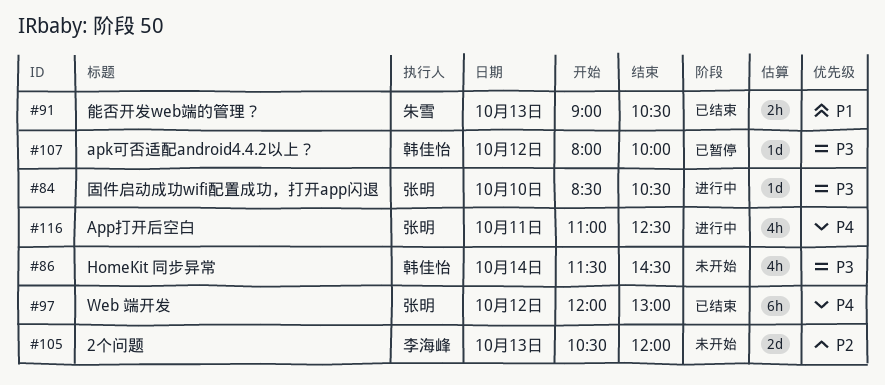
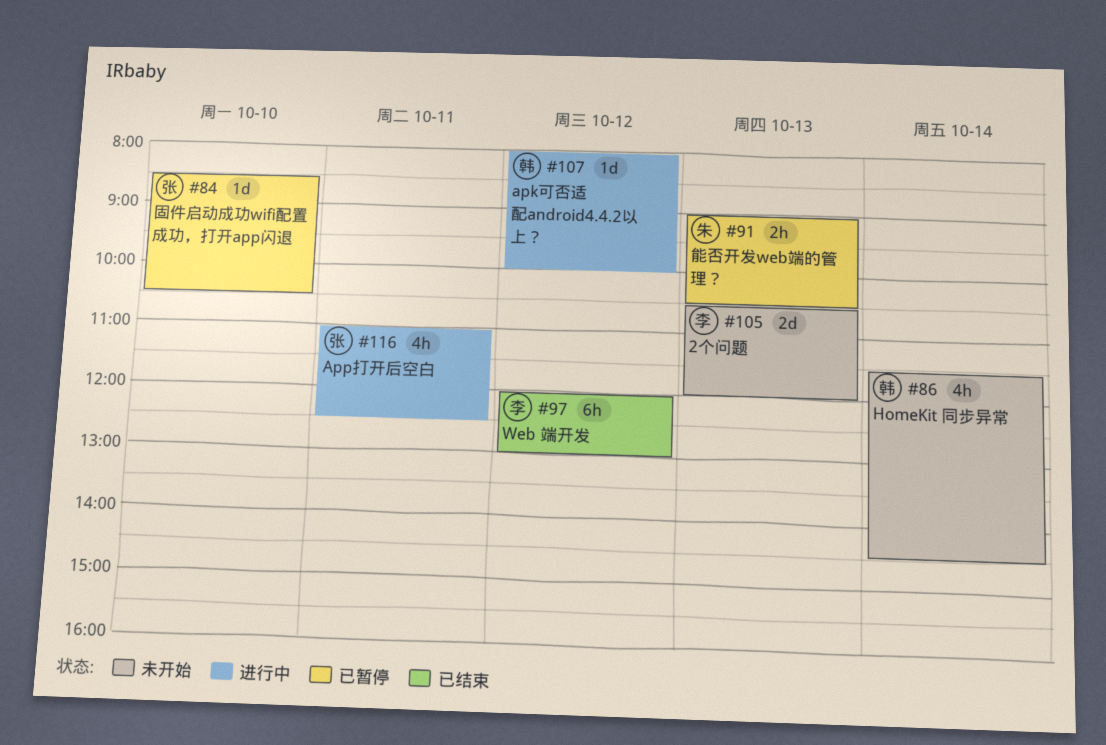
#84, status: 进行中 -> 已暂停
#91, status: 已结束 -> 已暂停
#97, owner: 张明 -> 李海峰
#107, status: 已暂停 -> 进行中

